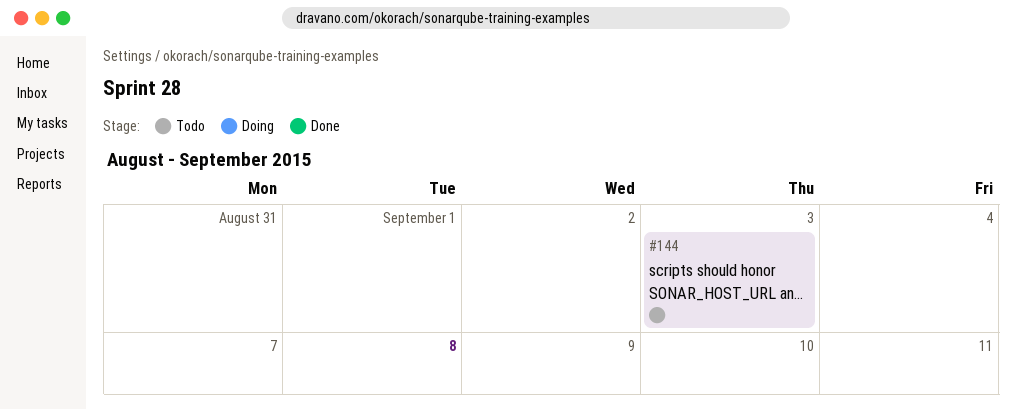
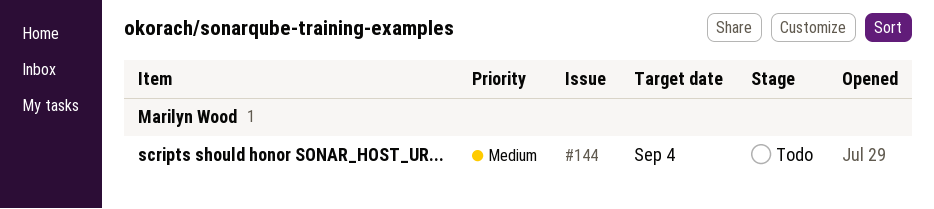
#144, due: Sep 3 -> Sep 4

